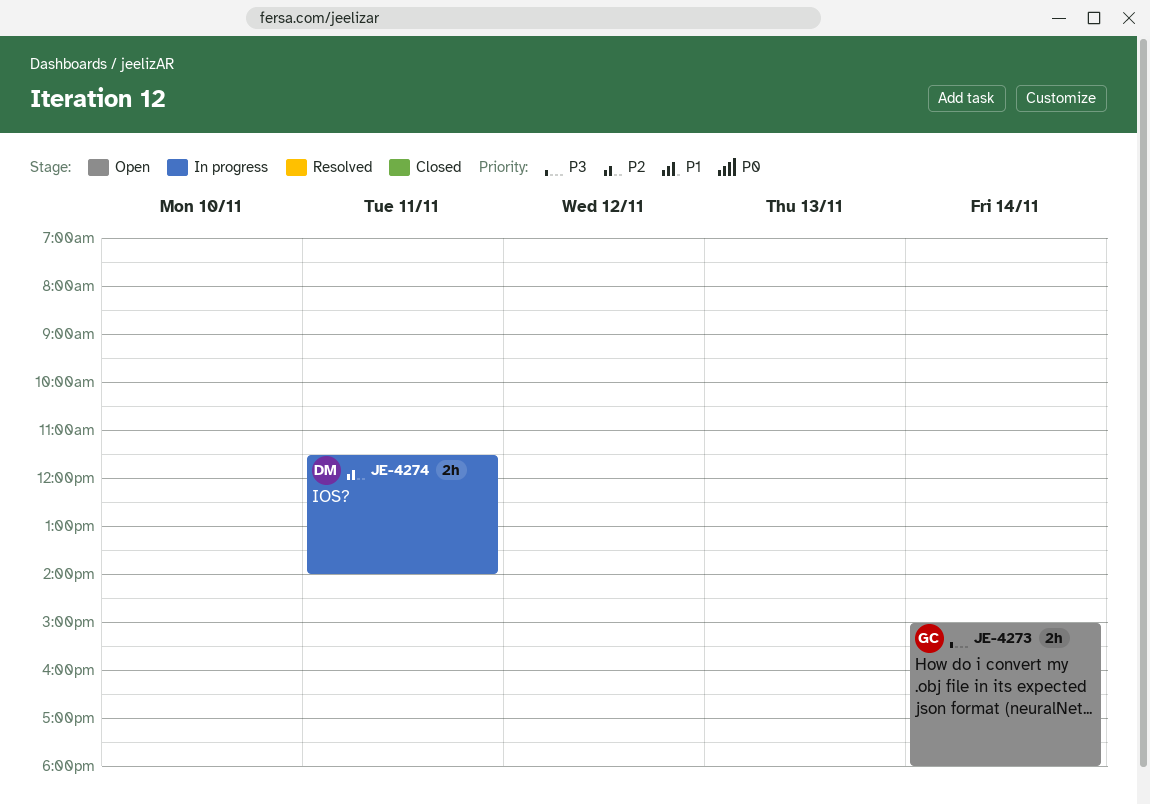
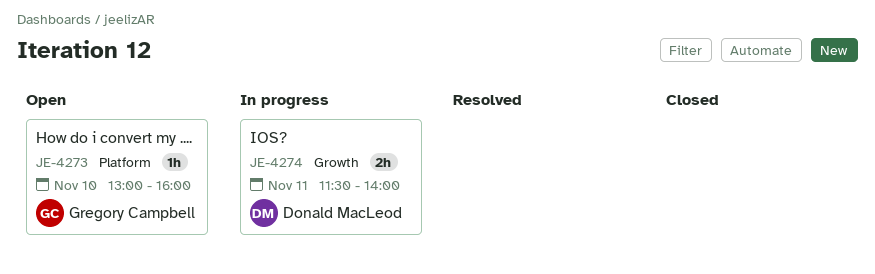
JE-4273, estimate: 2h -> 1h
JE-4273, day: Nov 14 -> Nov 10
JE-4273, begins: 15:00 -> 13:00
JE-4273, ends: 18:00 -> 16:00

